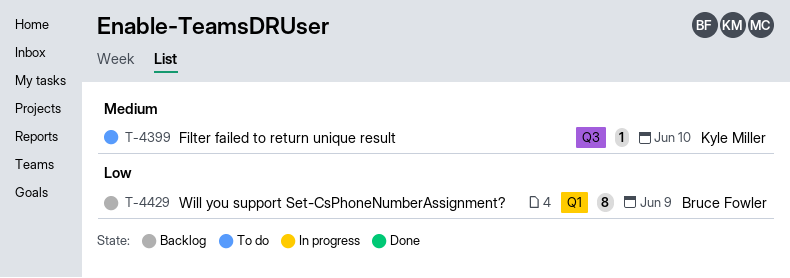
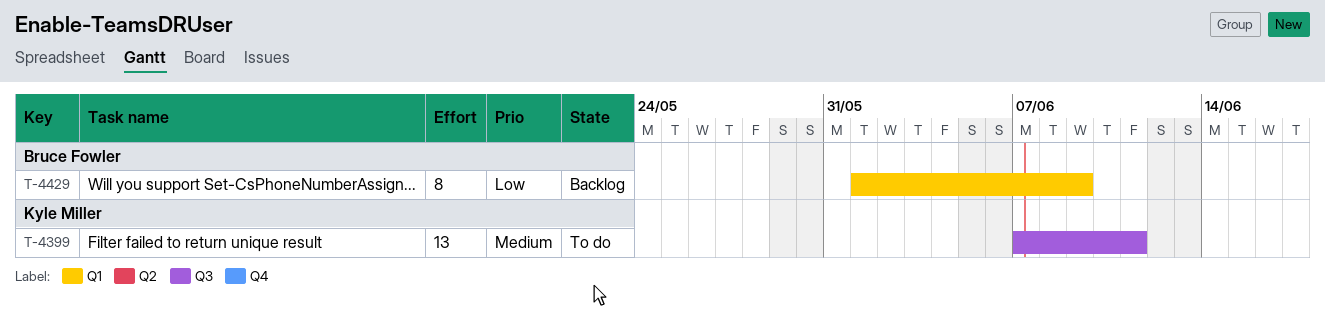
T-4399, estimate: 1 -> 13
T-4399, due: Jun 10 -> Jun 11

